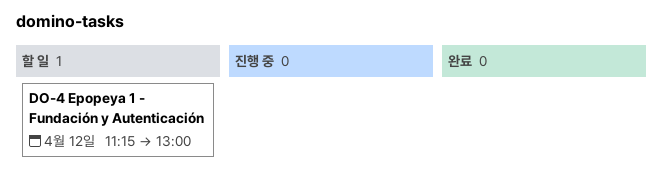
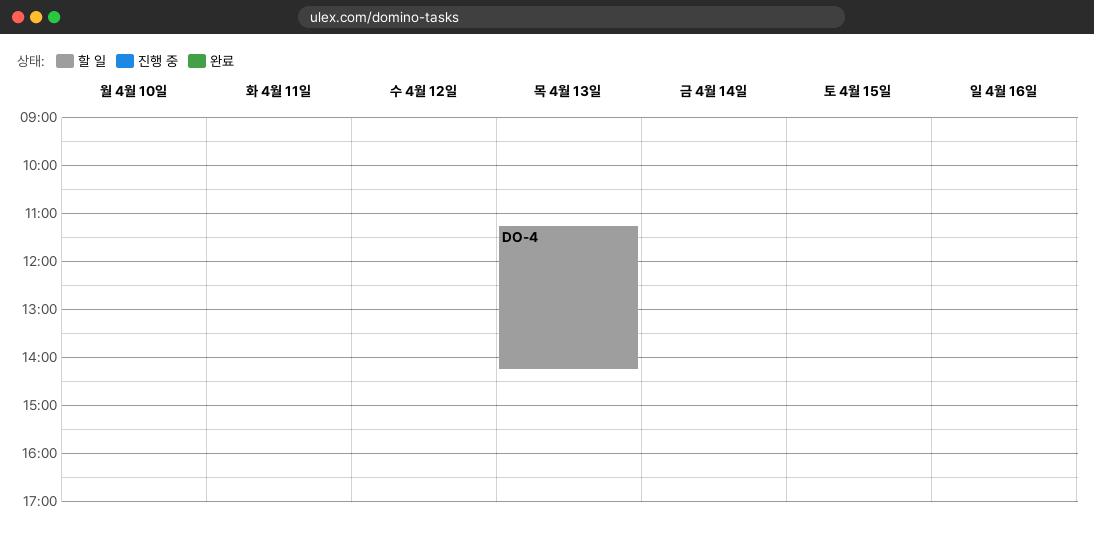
DO-4, day: Apr 12 -> Apr 13
DO-4, ends: 13:00 -> 14:15

